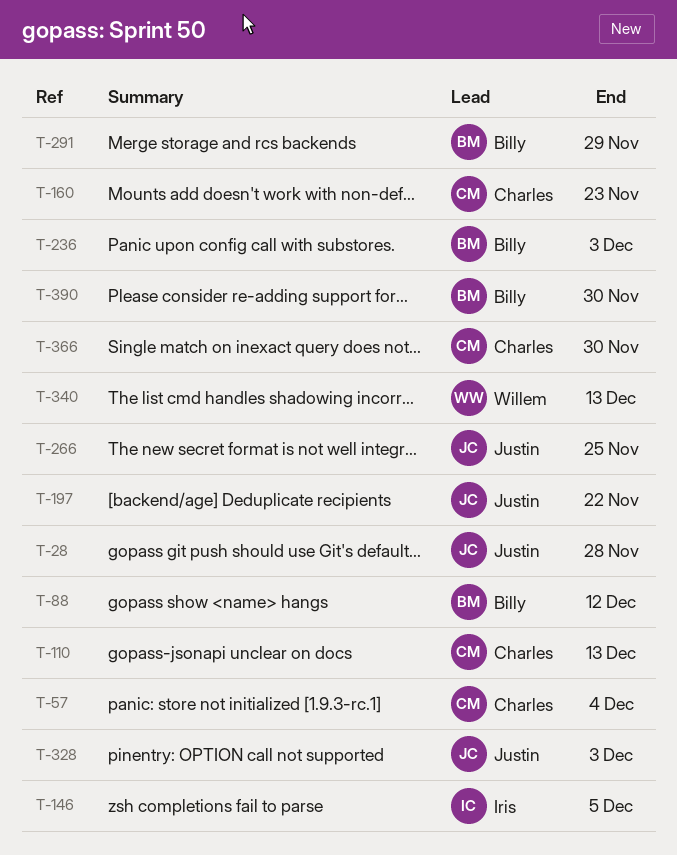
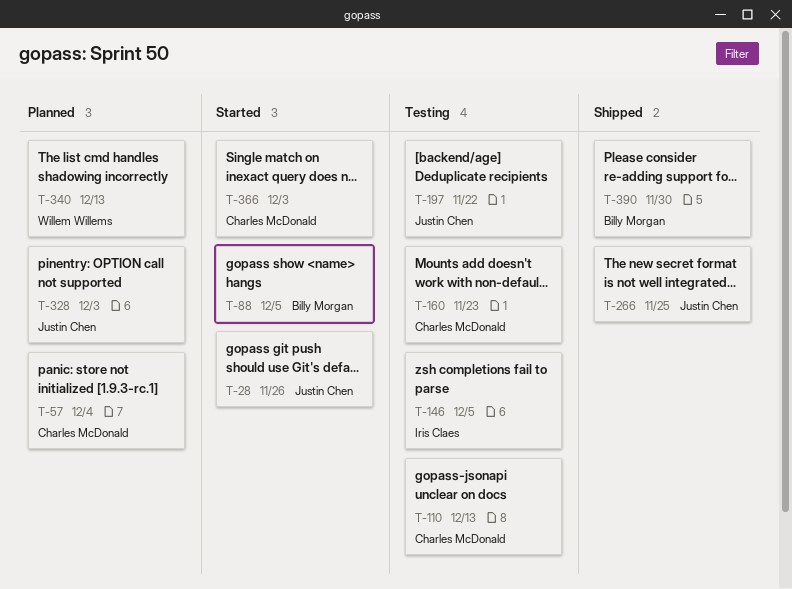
T-28, due: Nov 28 -> Nov 26
T-88, due: Dec 12 -> Dec 5
T-236: present -> none
T-291: present -> none
T-366, due: Nov 30 -> Dec 3

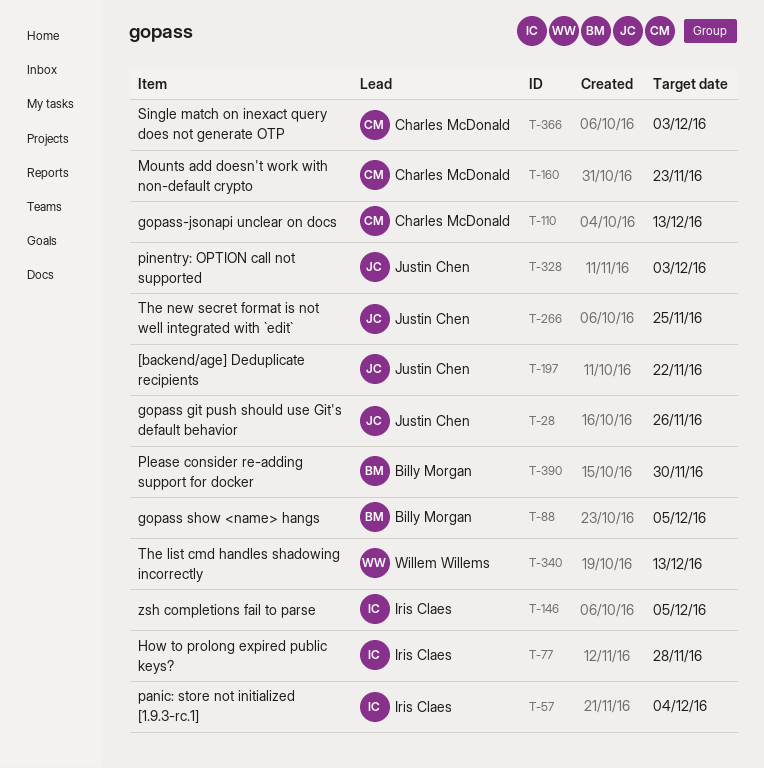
T-57, owner: Charles McDonald -> Iris Claes
T-77: none -> present

